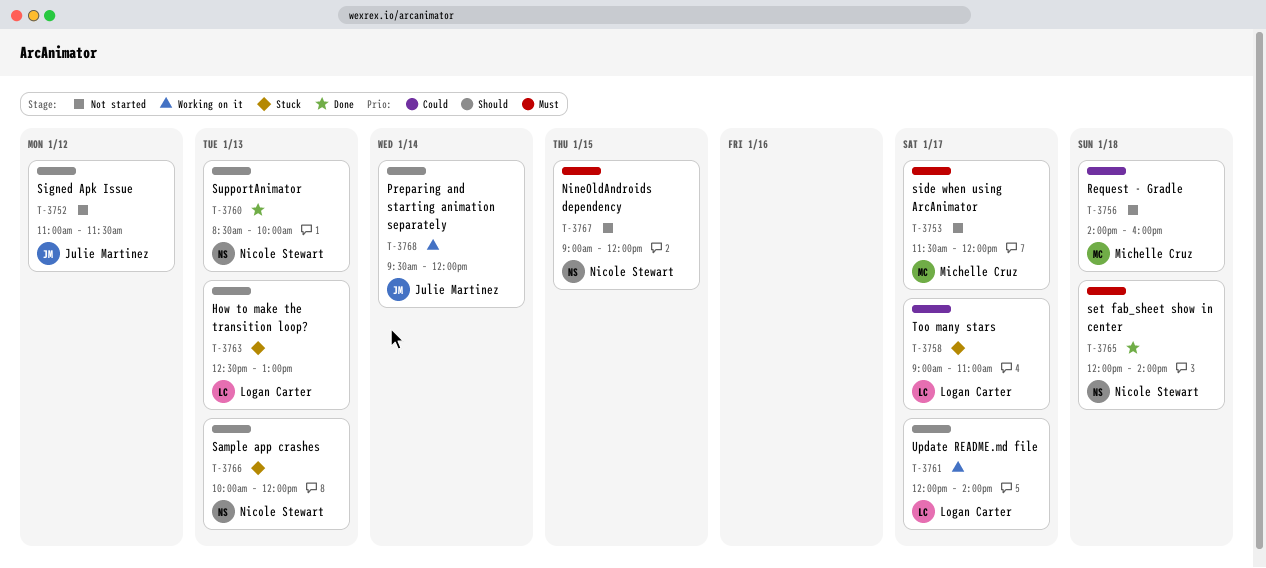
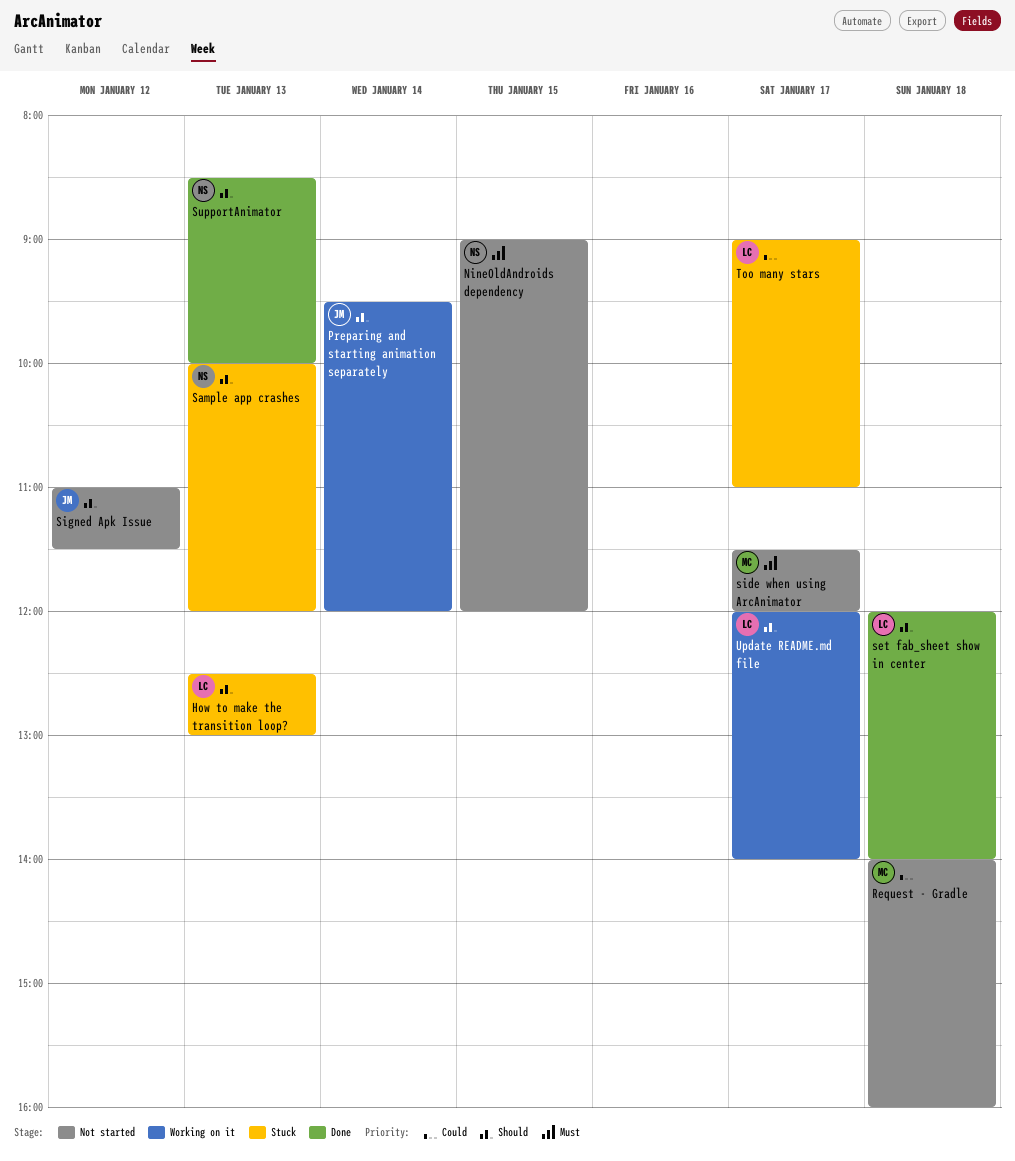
set fab_sheet show in center, owner: Nicole Stewart -> Logan Carter
set fab_sheet show in center, priority: Must -> Should

